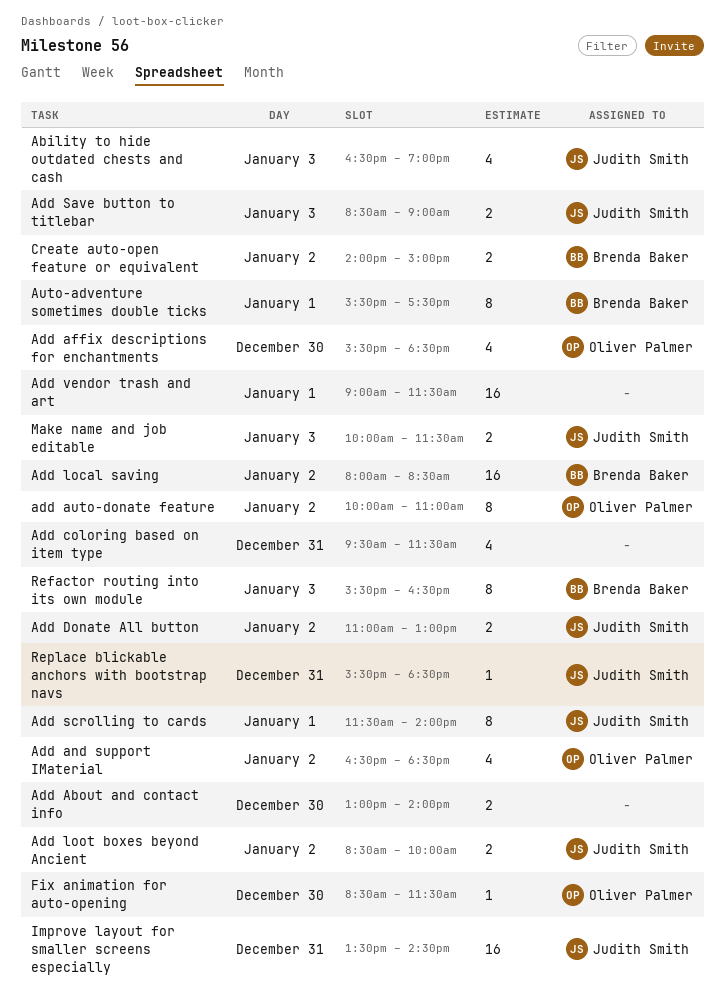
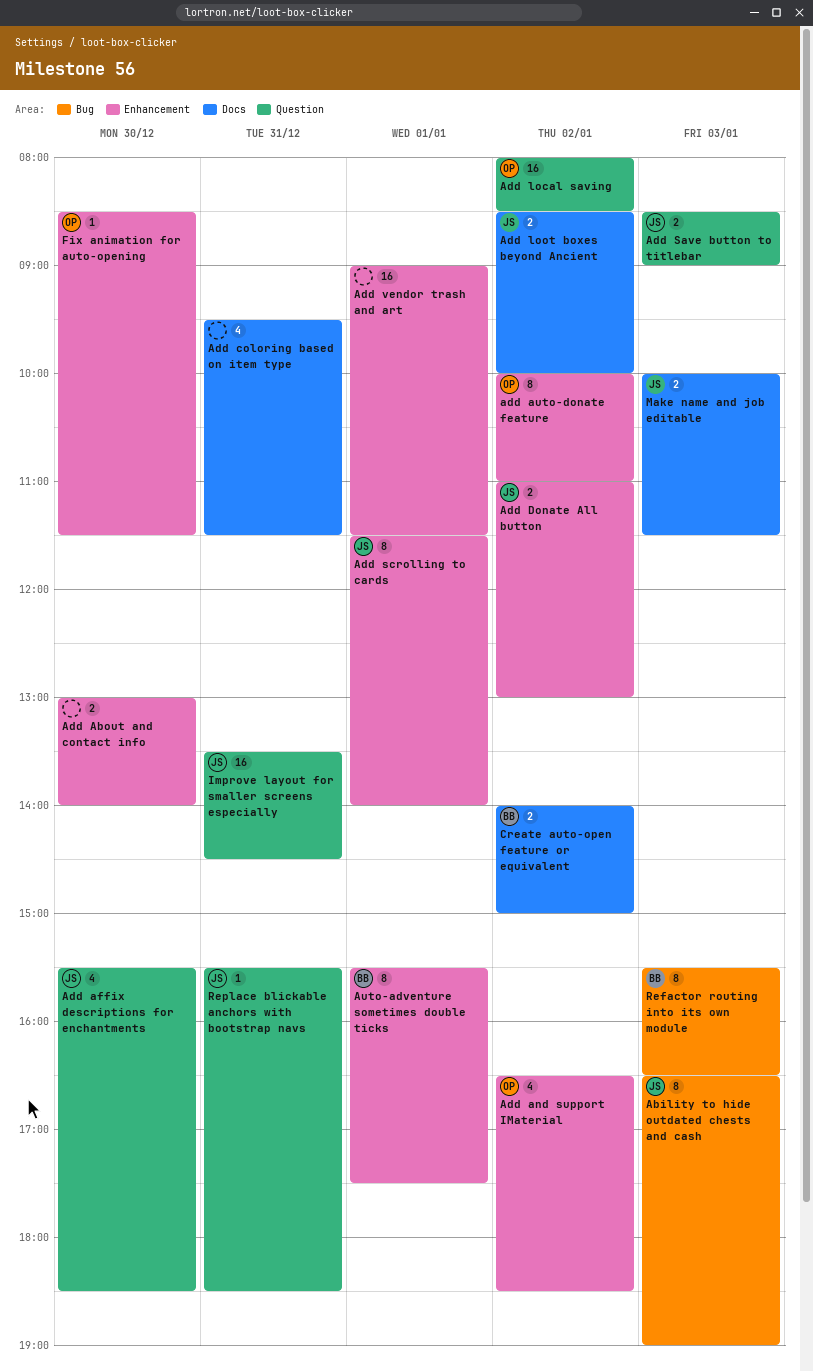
Ability to hide outdated chests and cash, estimate: 4 -> 8
Add affix descriptions for enchantments, owner: Oliver Palmer -> Judith Smith
Add local saving, owner: Brenda Baker -> Oliver Palmer

